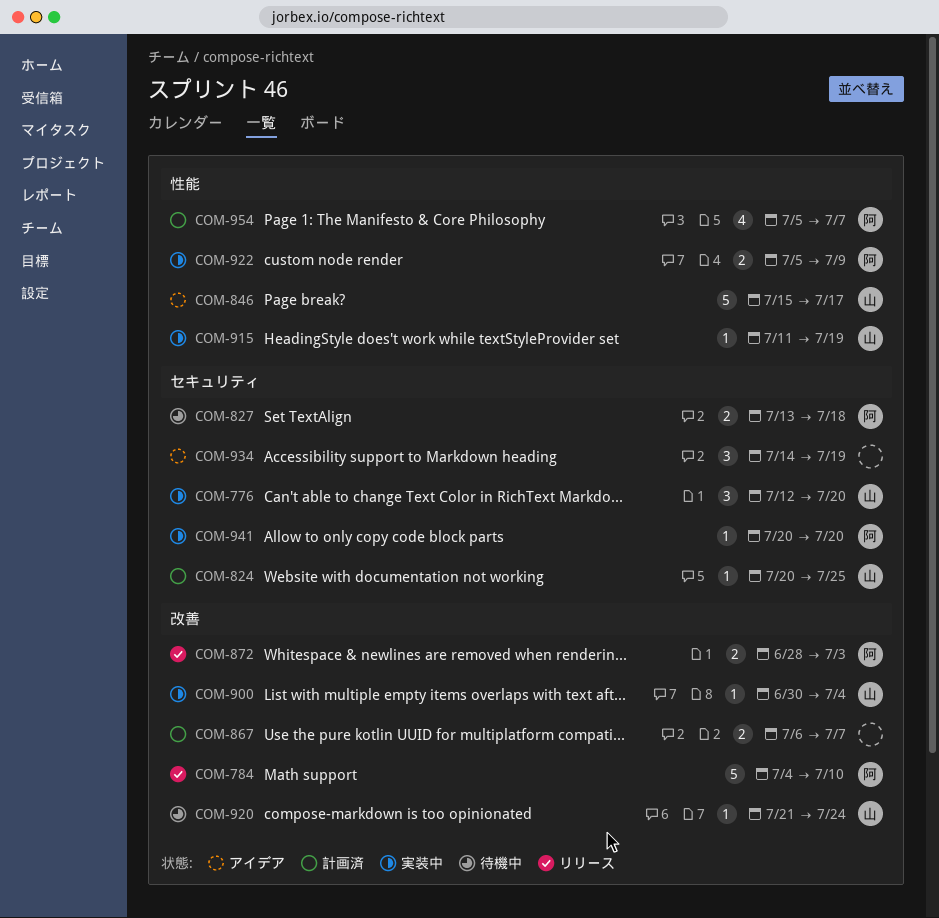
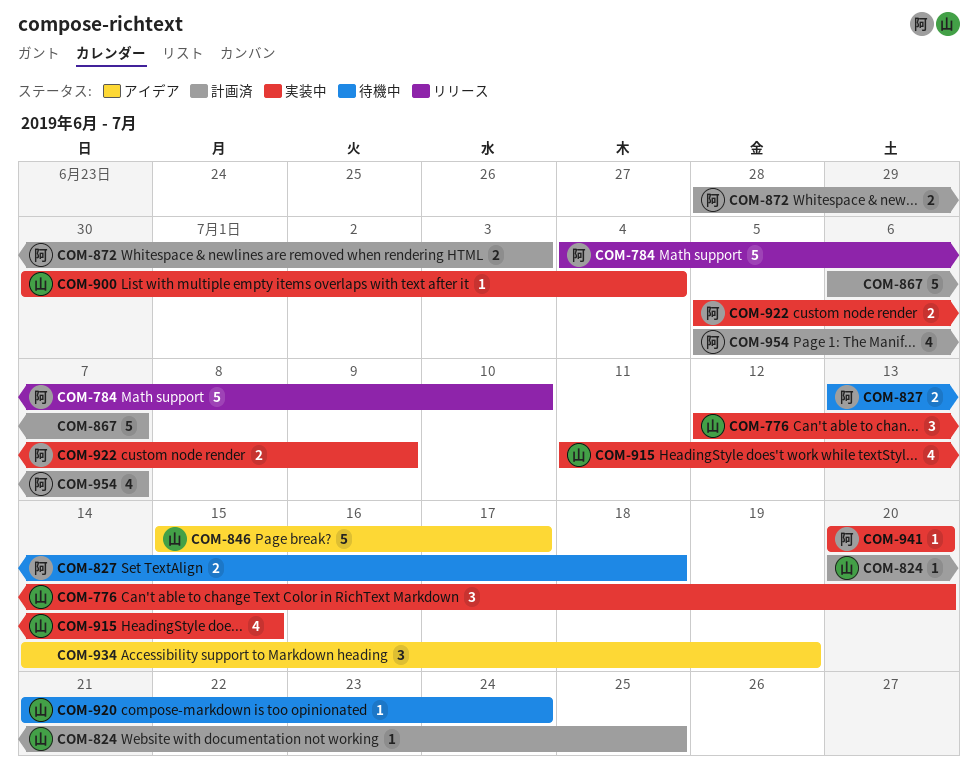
COM-867, estimate: 2 -> 5
COM-872, status: リリース -> 計画済
COM-915, estimate: 1 -> 4
COM-915, due: Jul 19 -> Jul 15

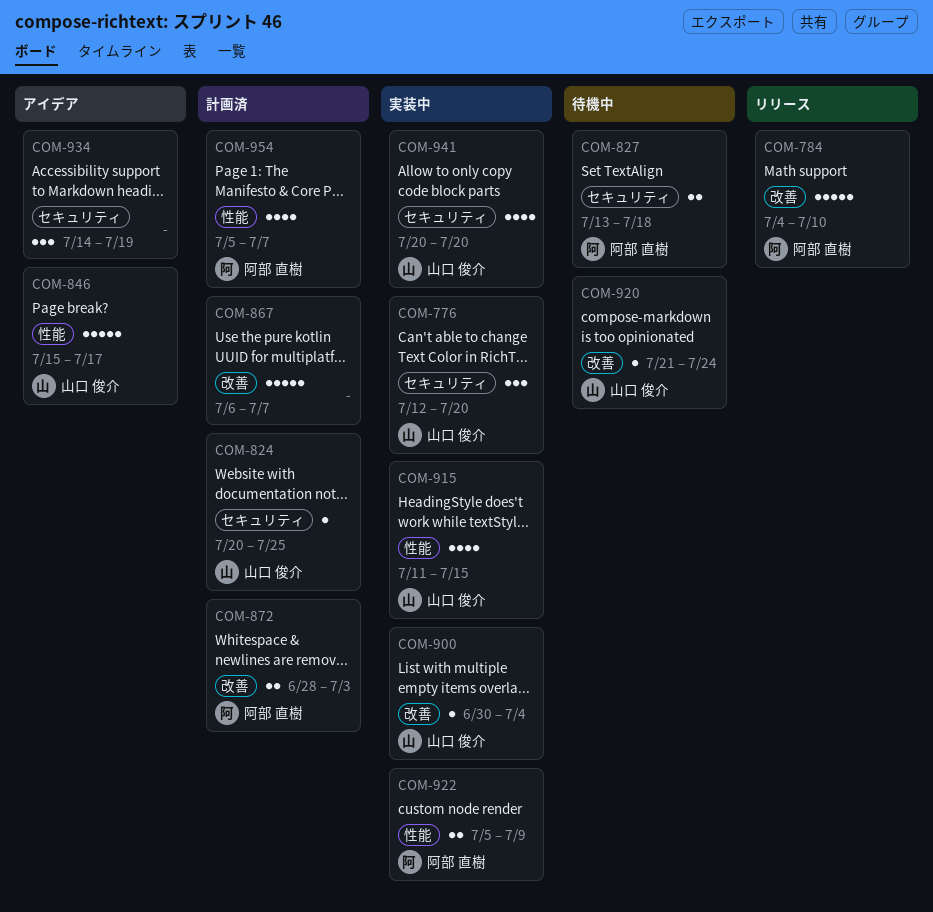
COM-941, owner: 阿部 直樹 -> 山口 俊介
COM-941, estimate: 1 -> 4

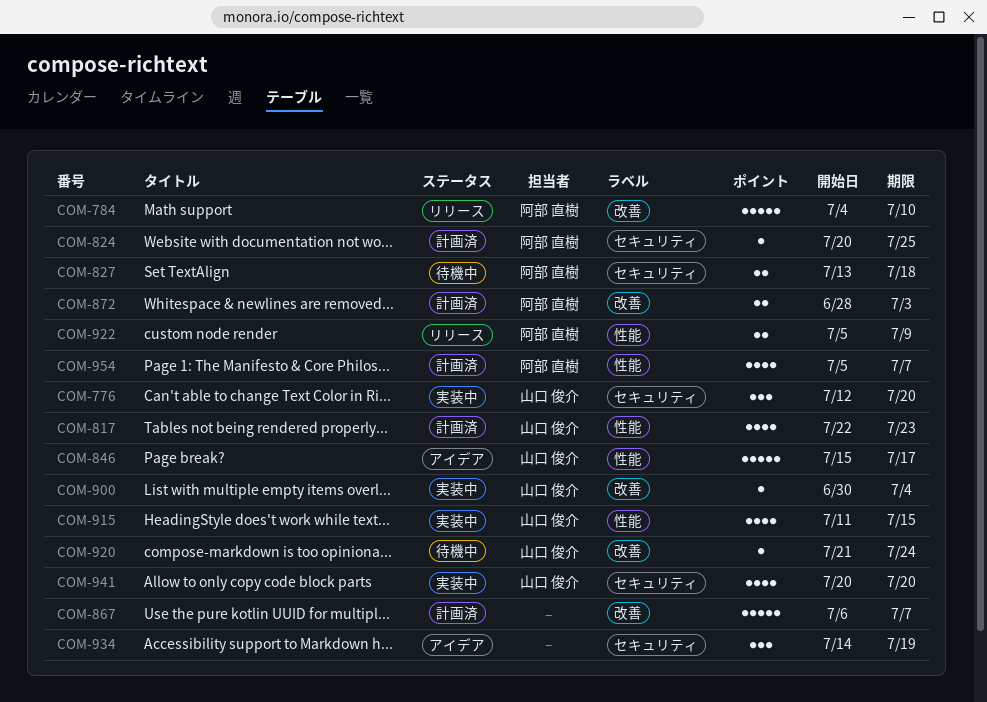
COM-817: none -> present
COM-824, owner: 山口 俊介 -> 阿部 直樹
COM-922, status: 実装中 -> リリース

